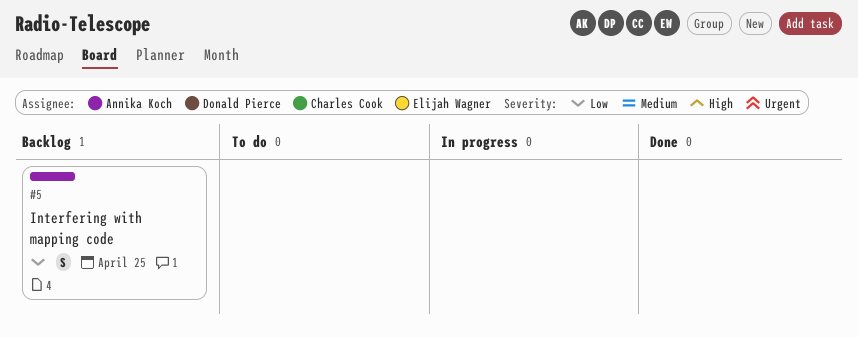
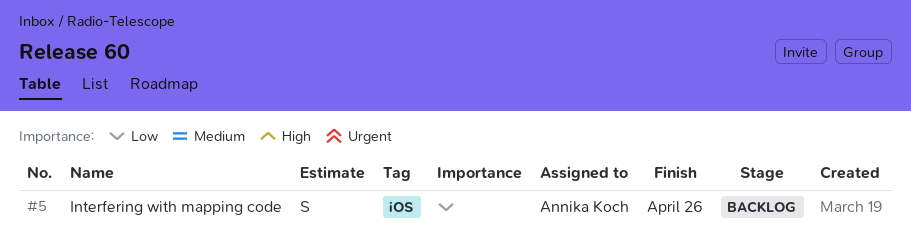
#5, due: Apr 25 -> Apr 26

